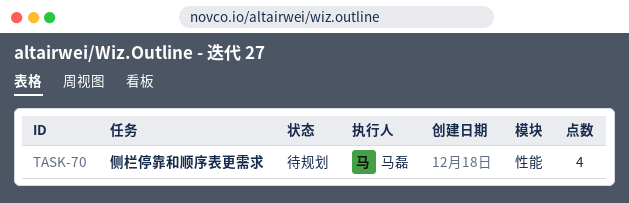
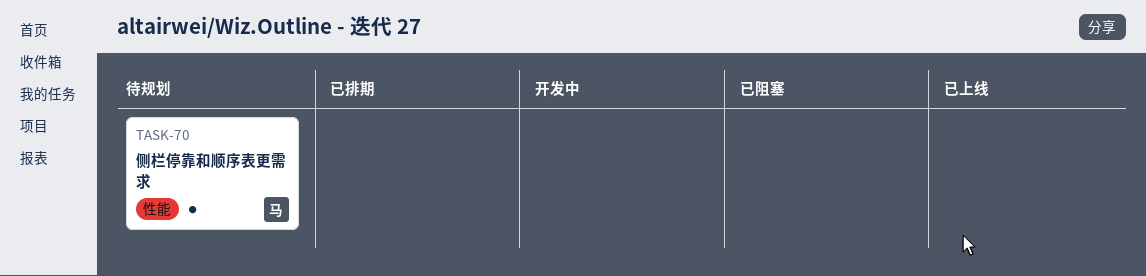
TASK-70, estimate: 4 -> 1

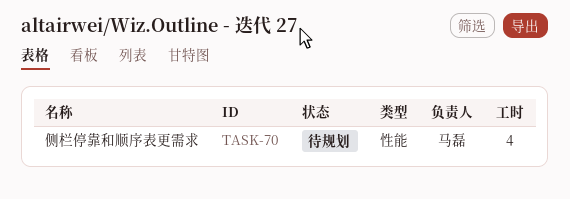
TASK-70, estimate: 1 -> 4

